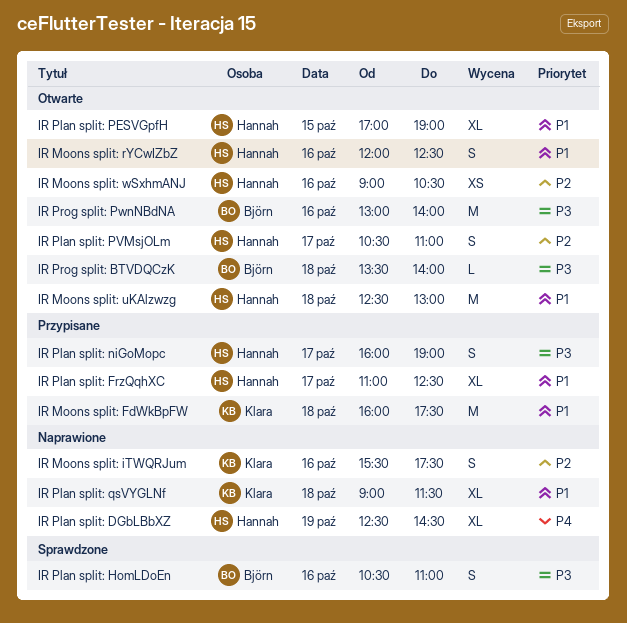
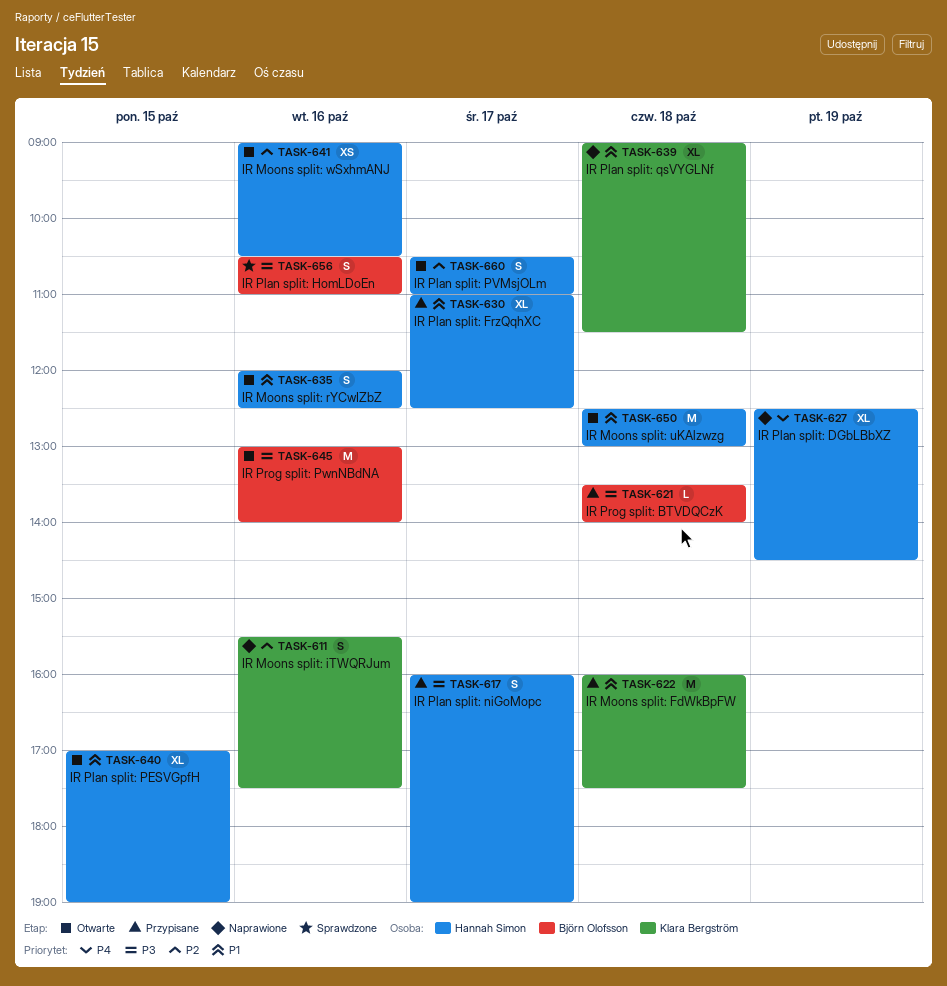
IR Prog split: BTVDQCzK, status: Otwarte -> Przypisane

